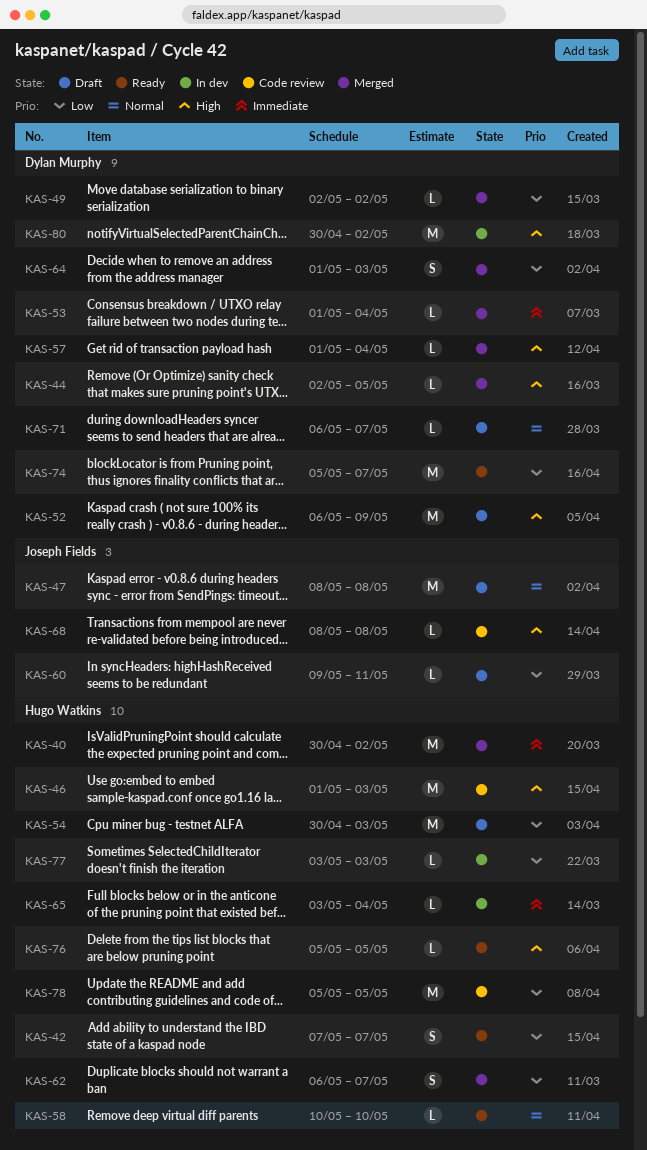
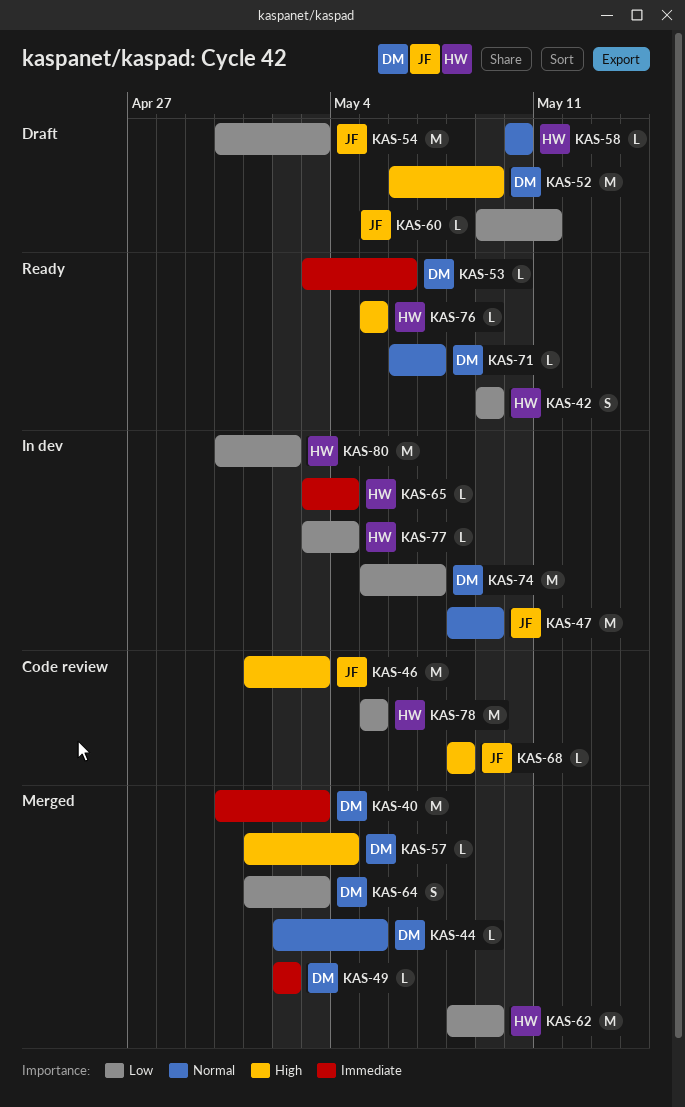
KAS-40, owner: Hugo Watkins -> Dylan Murphy
KAS-40, due: May 2 -> May 3
KAS-42, start: May 7 -> May 9
KAS-42, due: May 7 -> May 9
KAS-44, priority: High -> Normal
KAS-46, owner: Hugo Watkins -> Joseph Fields
KAS-47, status: Draft -> In dev
KAS-47, due: May 8 -> May 9
KAS-49, priority: Low -> Immediate
KAS-53, status: Merged -> Ready
KAS-53, start: May 1 -> May 3
KAS-53, due: May 4 -> May 6
KAS-54, owner: Hugo Watkins -> Joseph Fields
KAS-58, status: Ready -> Draft
KAS-62, estimate: S -> M
KAS-62, start: May 6 -> May 8
KAS-62, due: May 7 -> May 9
KAS-71, status: Draft -> Ready
KAS-74, status: Ready -> In dev
KAS-77, due: May 3 -> May 4
KAS-80, owner: Dylan Murphy -> Hugo Watkins
KAS-80, priority: High -> Low

